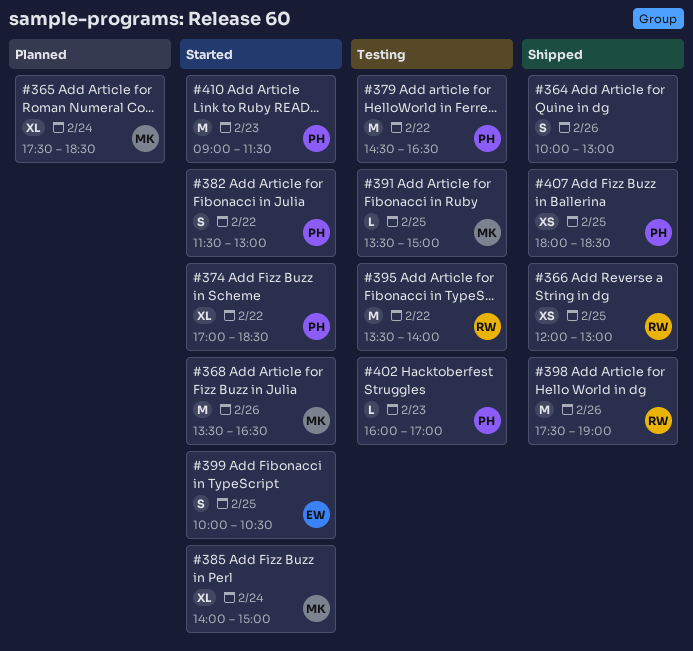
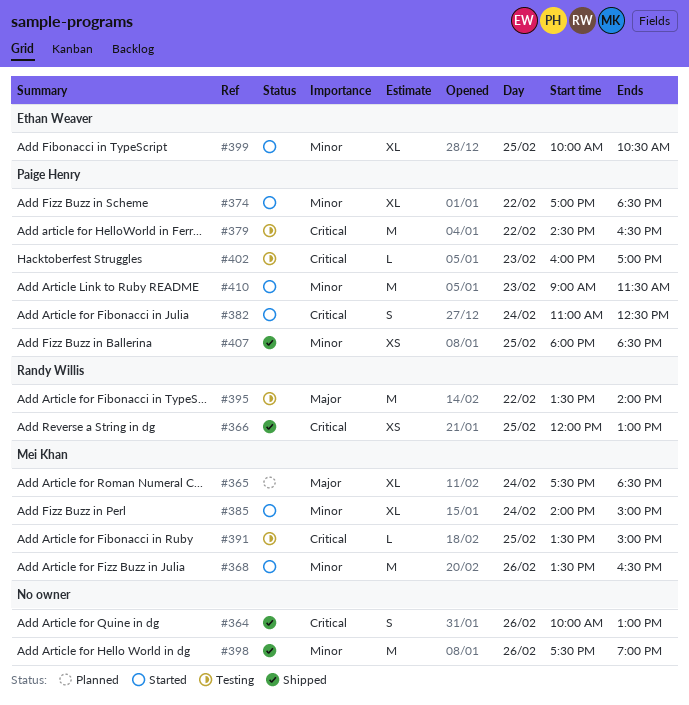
#382, day: Feb 22 -> Feb 24
#382, begins: 11:30 -> 11:00
#382, ends: 13:00 -> 12:30
#398, owner: Randy Willis -> none
#399, estimate: S -> XL

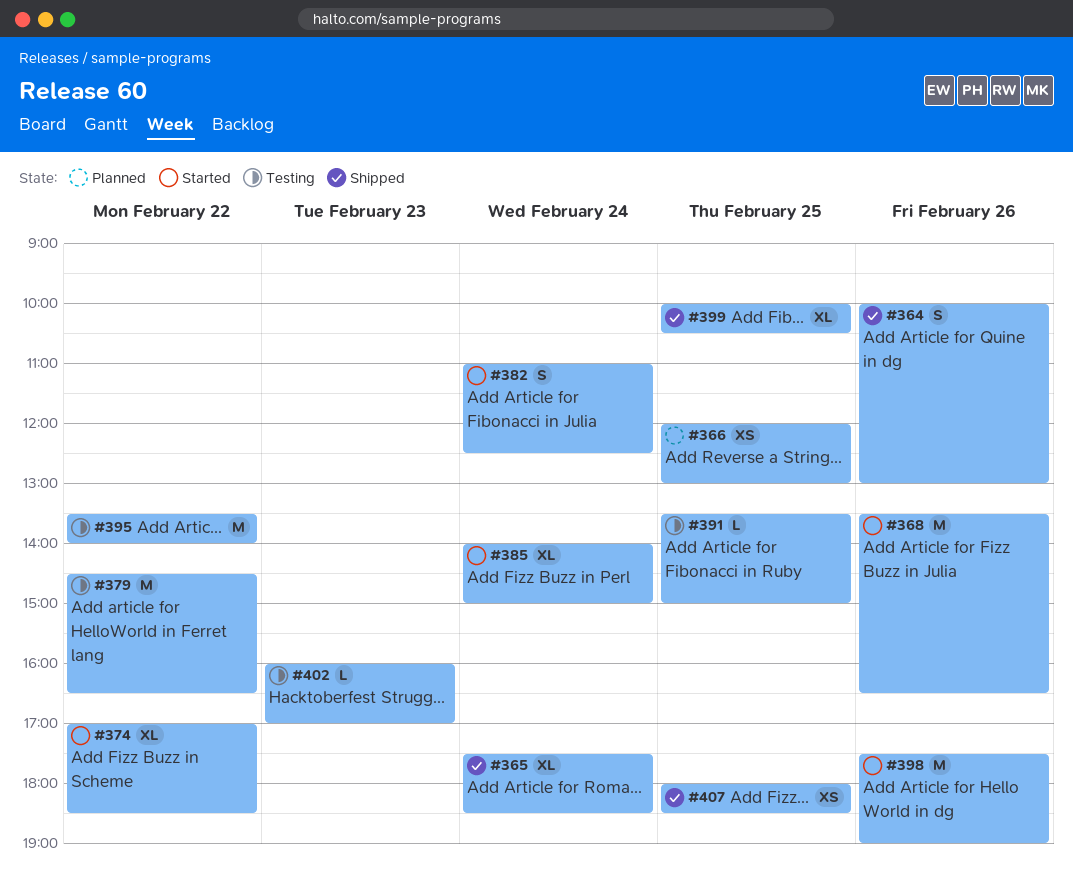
#365, status: Planned -> Shipped
#366, status: Shipped -> Planned
#398, status: Shipped -> Started
#399, status: Started -> Shipped
#410: present -> none

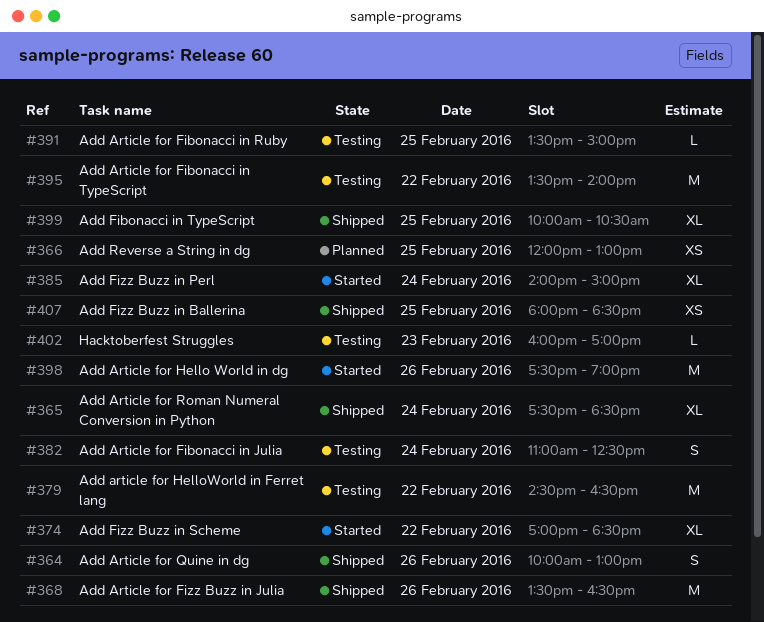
#368, status: Started -> Shipped
#382, status: Started -> Testing

